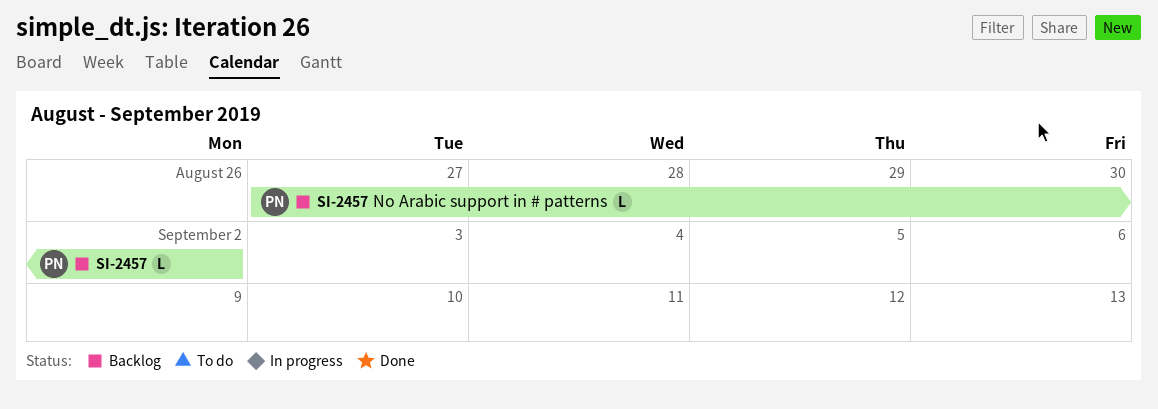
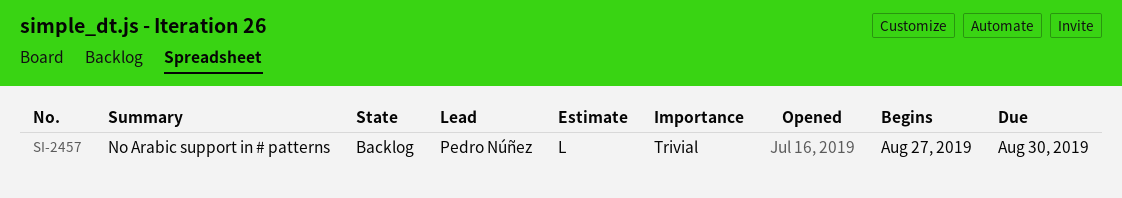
SI-2457, due: Sep 2 -> Aug 30

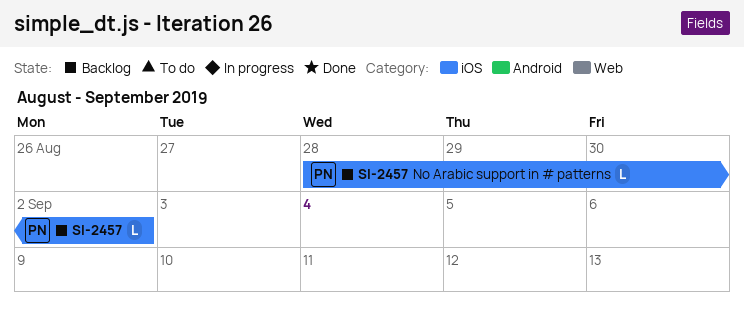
SI-2457, start: Aug 27 -> Aug 28
SI-2457, due: Aug 30 -> Sep 2

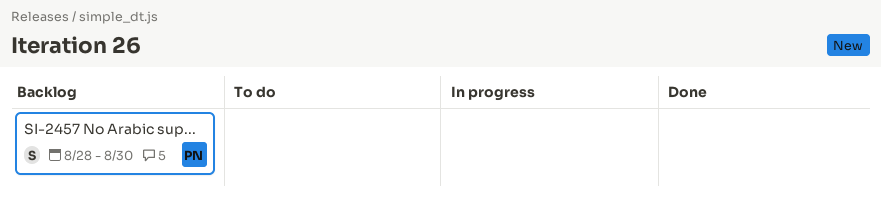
SI-2457, estimate: L -> S
SI-2457, due: Sep 2 -> Aug 30

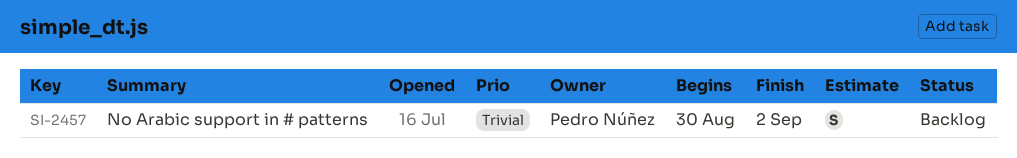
SI-2457, start: Aug 28 -> Aug 30
SI-2457, due: Aug 30 -> Sep 2

